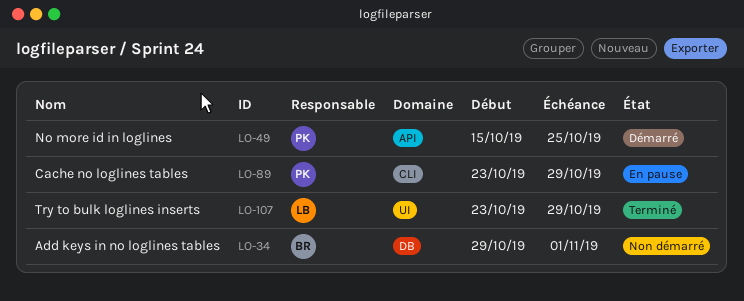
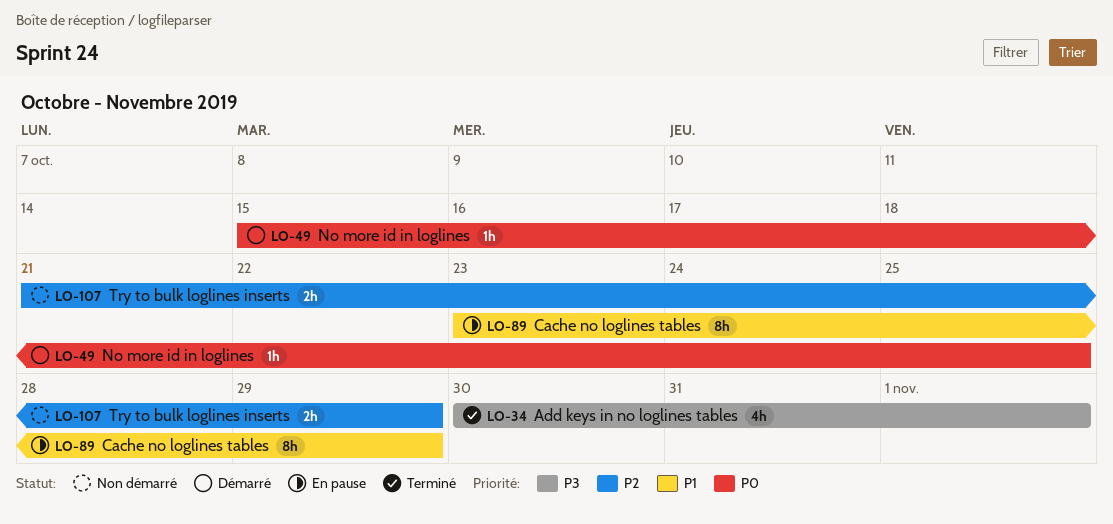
LO-34, status: Non démarré -> Terminé
LO-34, start: Oct 29 -> Oct 30
LO-107, status: Terminé -> Non démarré
LO-107, start: Oct 23 -> Oct 21

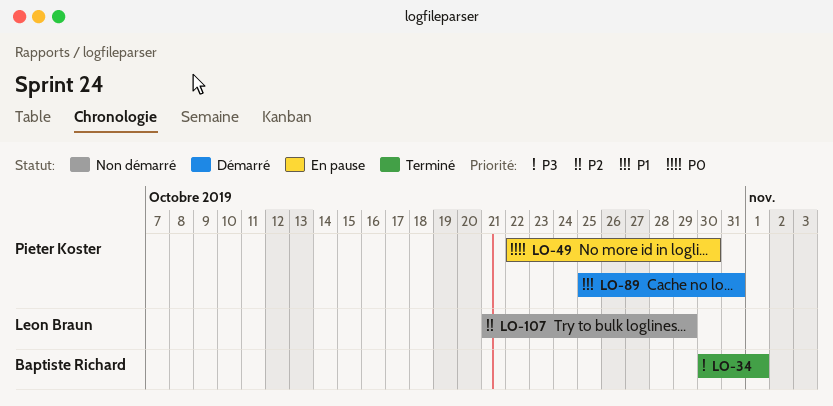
LO-49, status: Démarré -> En pause
LO-49, start: Oct 15 -> Oct 22
LO-49, due: Oct 25 -> Oct 30
LO-89, status: En pause -> Démarré
LO-89, start: Oct 23 -> Oct 25
LO-89, due: Oct 29 -> Oct 31

